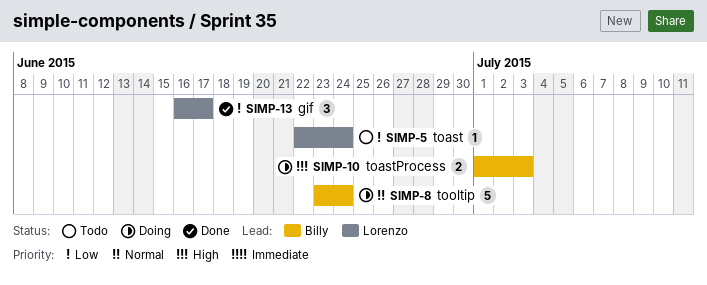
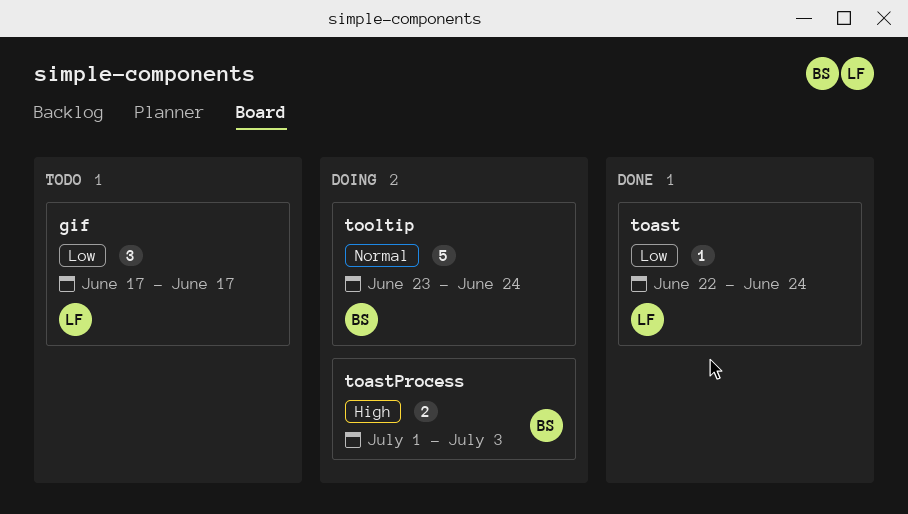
gif, status: Done -> Todo
gif, start: Jun 16 -> Jun 17
toast, status: Todo -> Done

